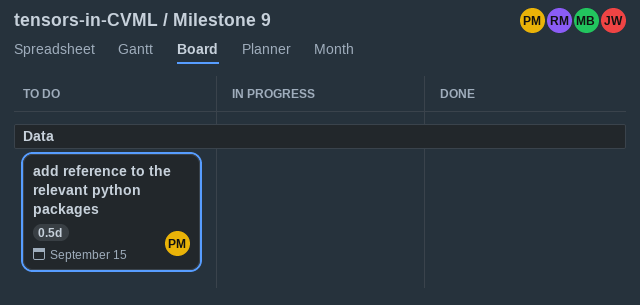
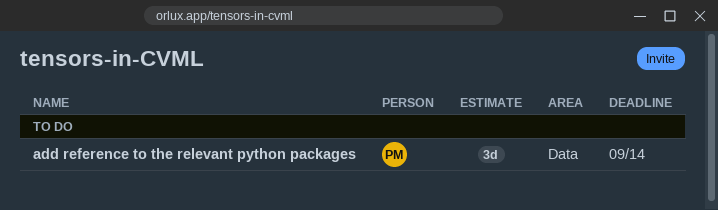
add reference to the relevant python packages, estimate: 0.5d -> 3d
add reference to the relevant python packages, due: Sep 15 -> Sep 14

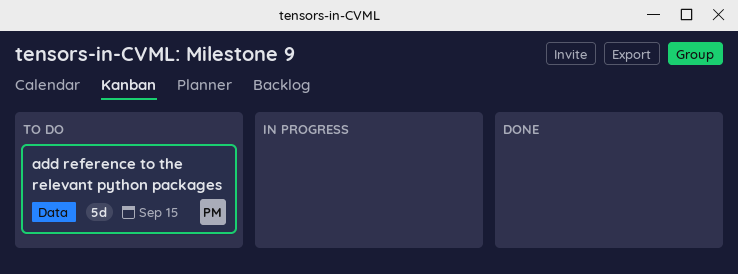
add reference to the relevant python packages, estimate: 3d -> 5d
add reference to the relevant python packages, due: Sep 14 -> Sep 15

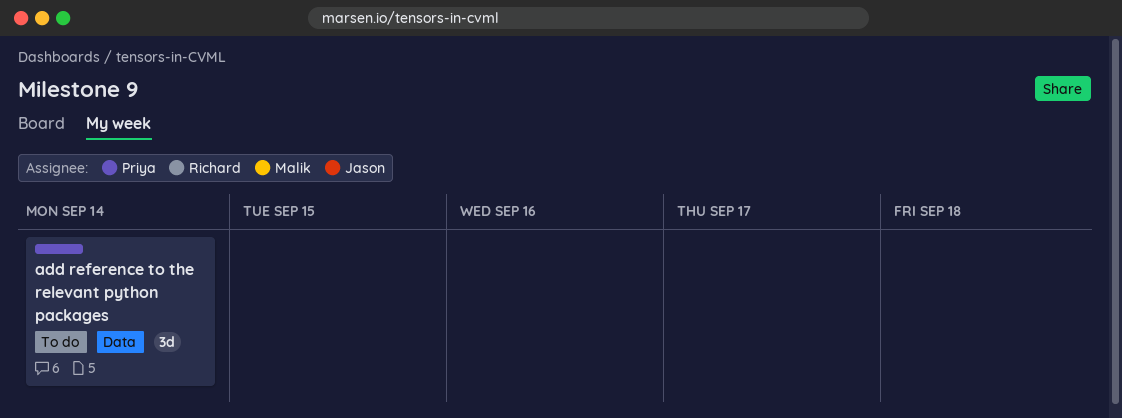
add reference to the relevant python packages, estimate: 5d -> 3d
add reference to the relevant python packages, due: Sep 15 -> Sep 14

